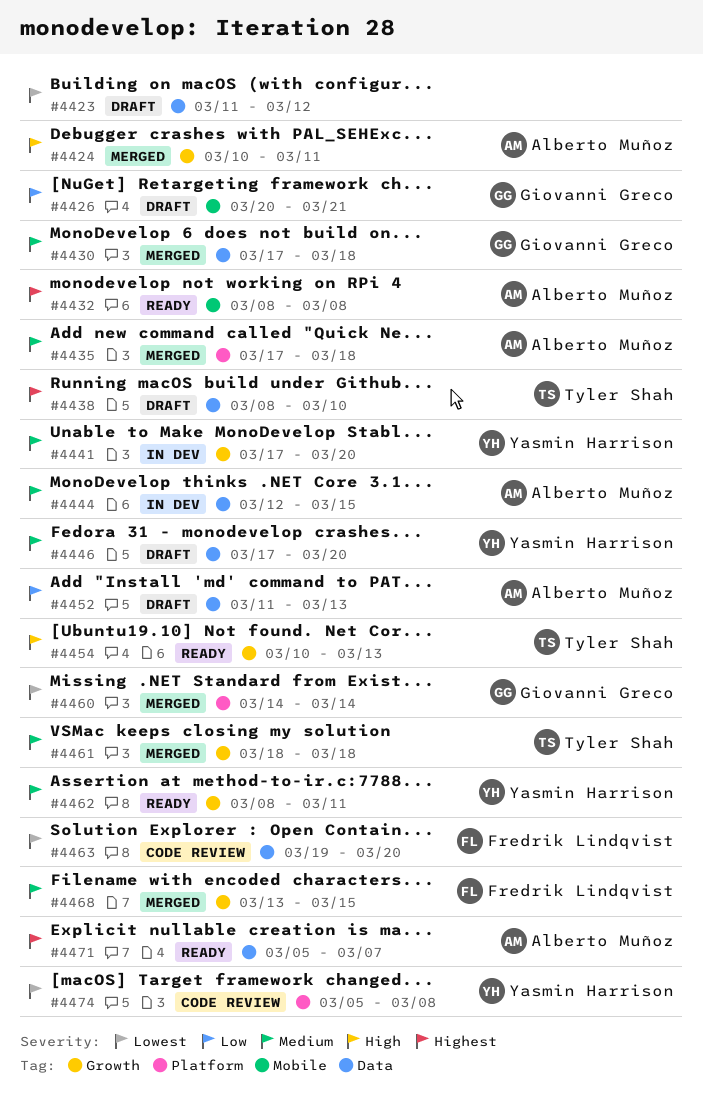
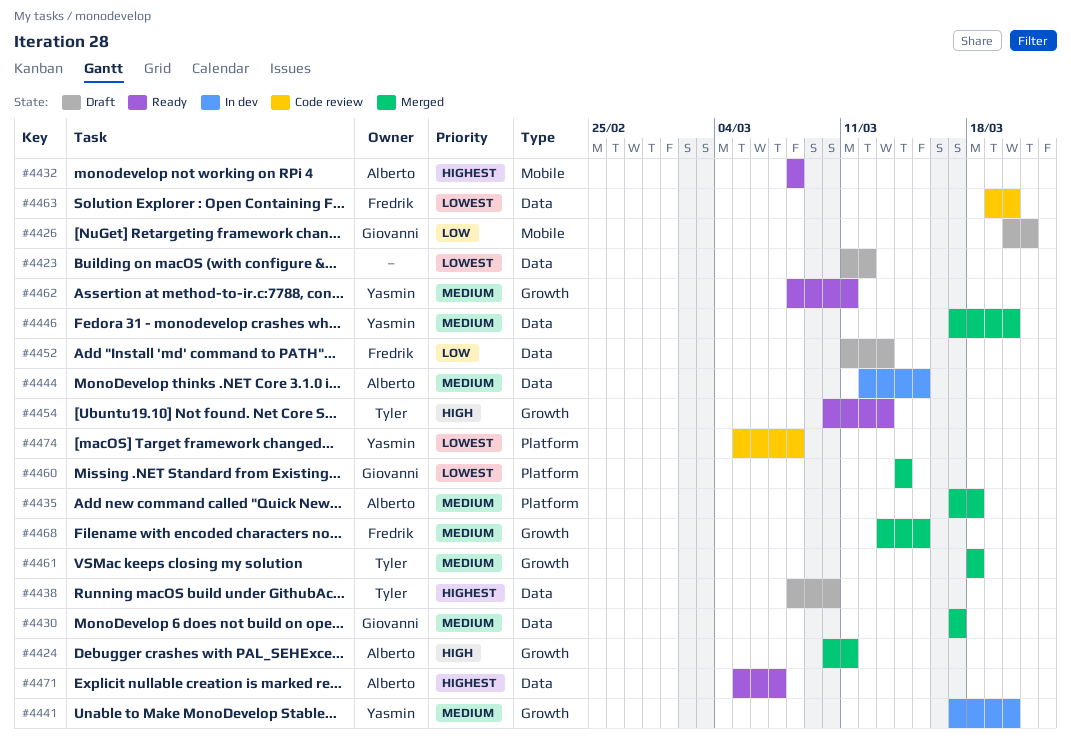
#4430, due: Mar 18 -> Mar 17
#4446, status: Draft -> Merged
#4452, owner: Alberto Muñoz -> Fredrik Lindqvist

